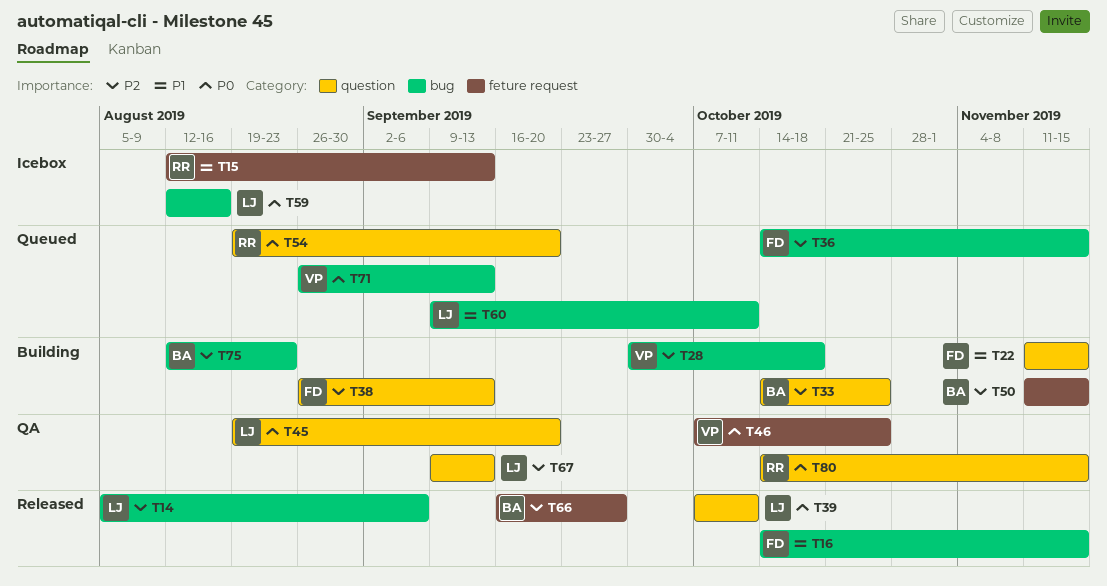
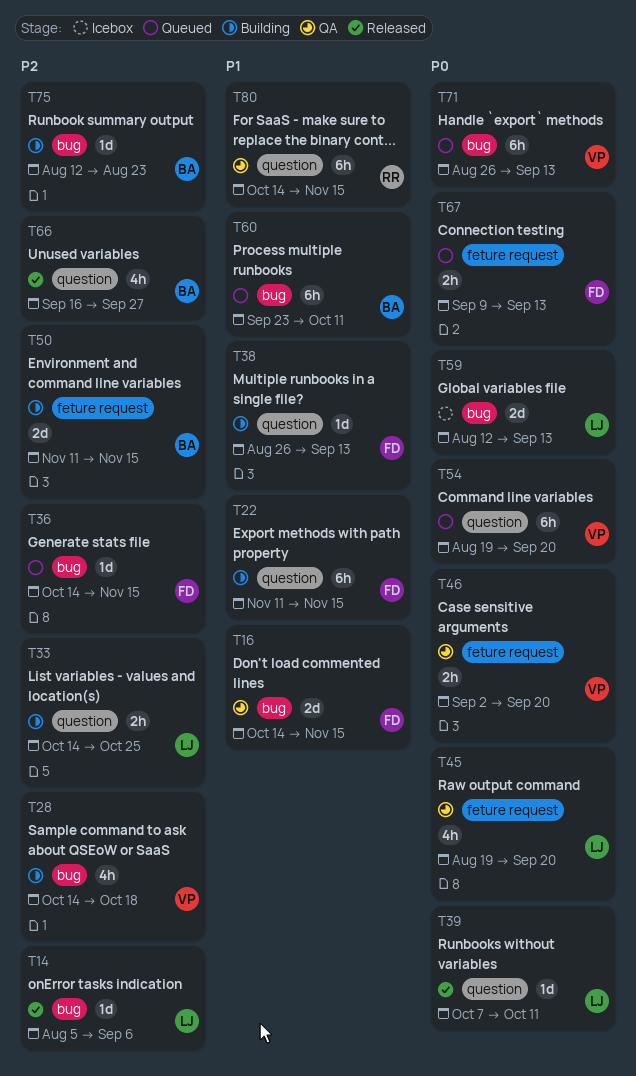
T15: present -> none
T16, status: Released -> QA
T28, start: Sep 30 -> Oct 14
T33, owner: BA -> LJ
T38, priority: P2 -> P1
T45, label: question -> feture request
T46, start: Oct 7 -> Sep 2
T46, due: Oct 25 -> Sep 20
T54, owner: RR -> VP
T59, due: Aug 16 -> Sep 13
T60, owner: LJ -> BA
T60, start: Sep 9 -> Sep 23
T66, label: feture request -> question
T67, status: QA -> Queued
T67, owner: LJ -> FD
T67, priority: P2 -> P0
T67, label: question -> feture request
T80, priority: P0 -> P1

